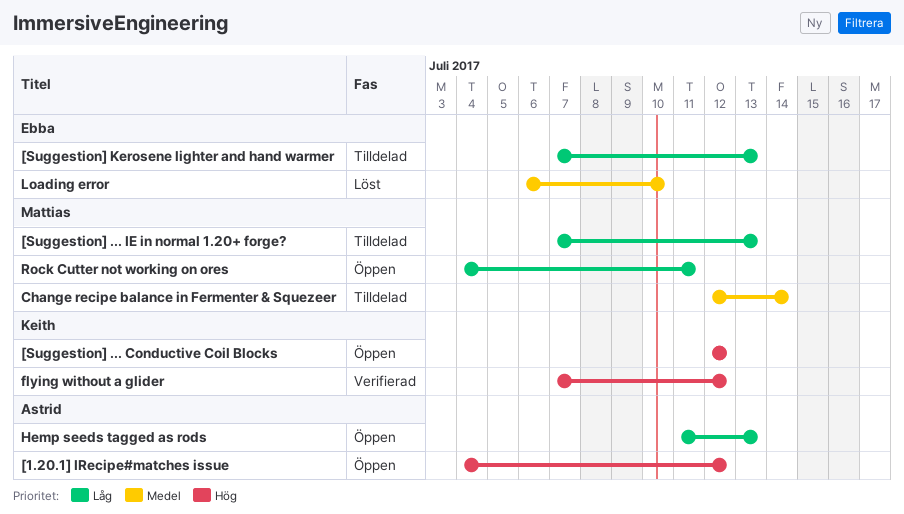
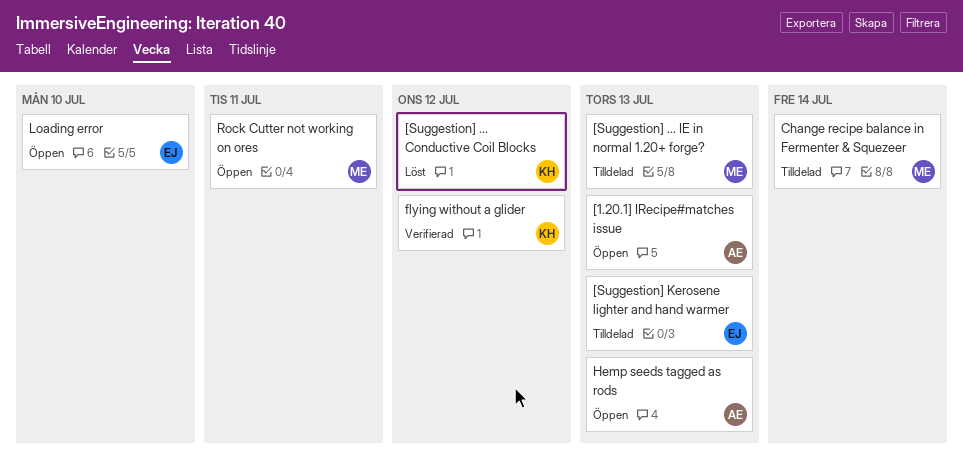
[1.20.1] IRecipe#matches issue, due: Jul 12 -> Jul 13
[Suggestion] ... Conductive Coil Blocks, status: Öppen -> Löst
Loading error, status: Löst -> Öppen

